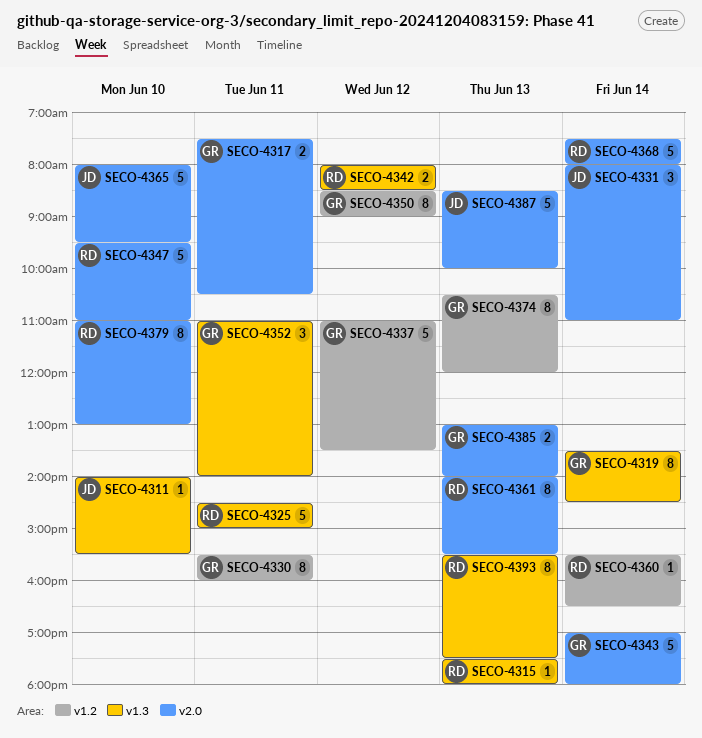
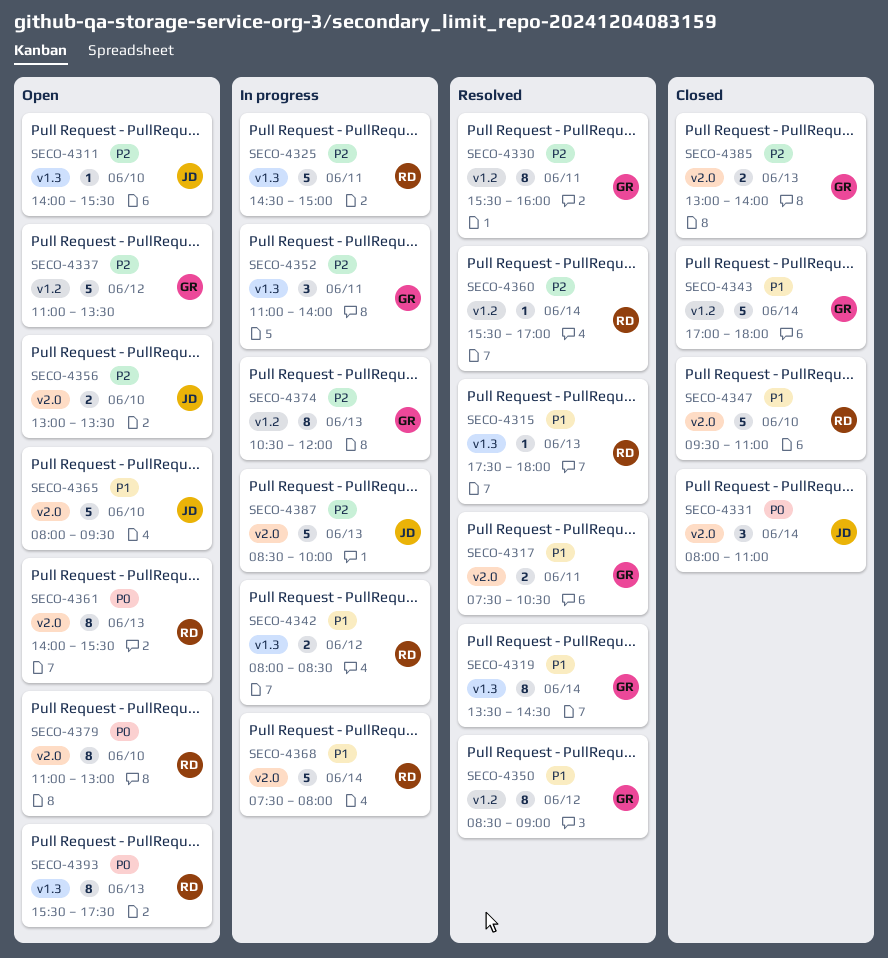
SECO-4343, label: v2.0 -> v1.2
SECO-4356: none -> present
SECO-4360, ends: 16:30 -> 17:00

